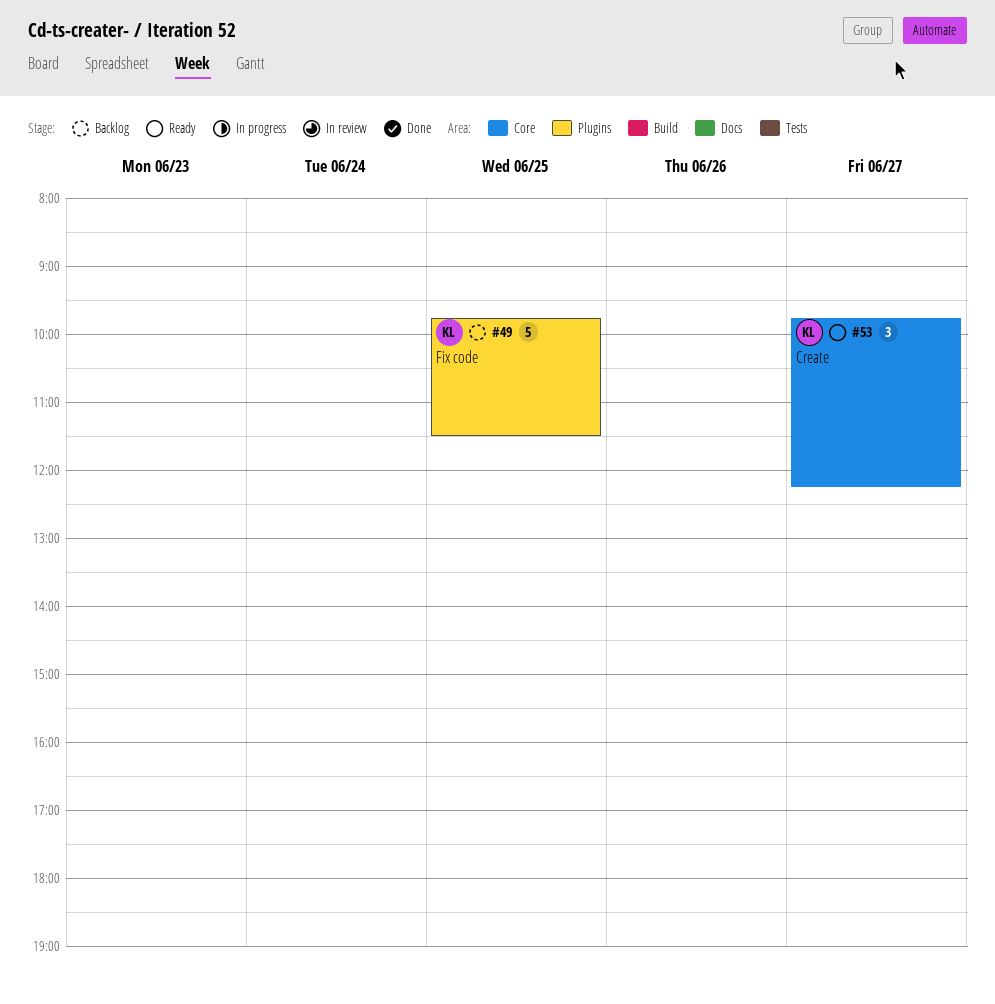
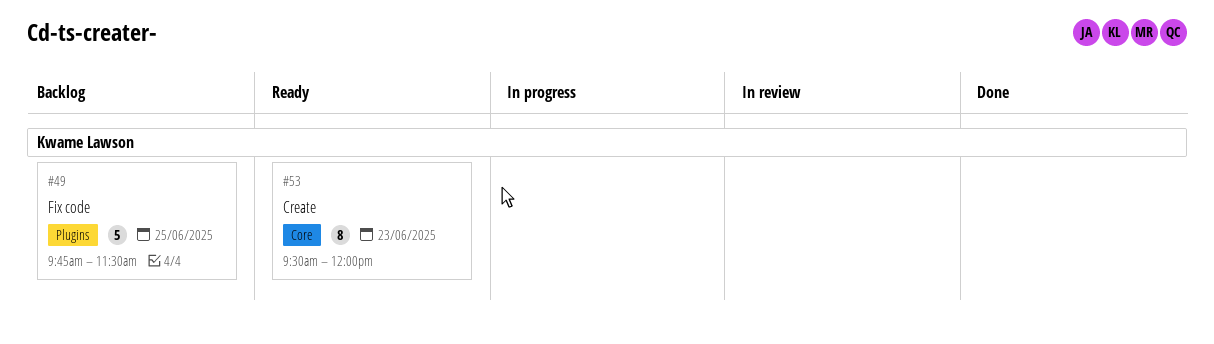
#53, estimate: 3 -> 8
#53, day: Jun 27 -> Jun 23
#53, begins: 09:45 -> 09:30
#53, ends: 12:15 -> 12:00

